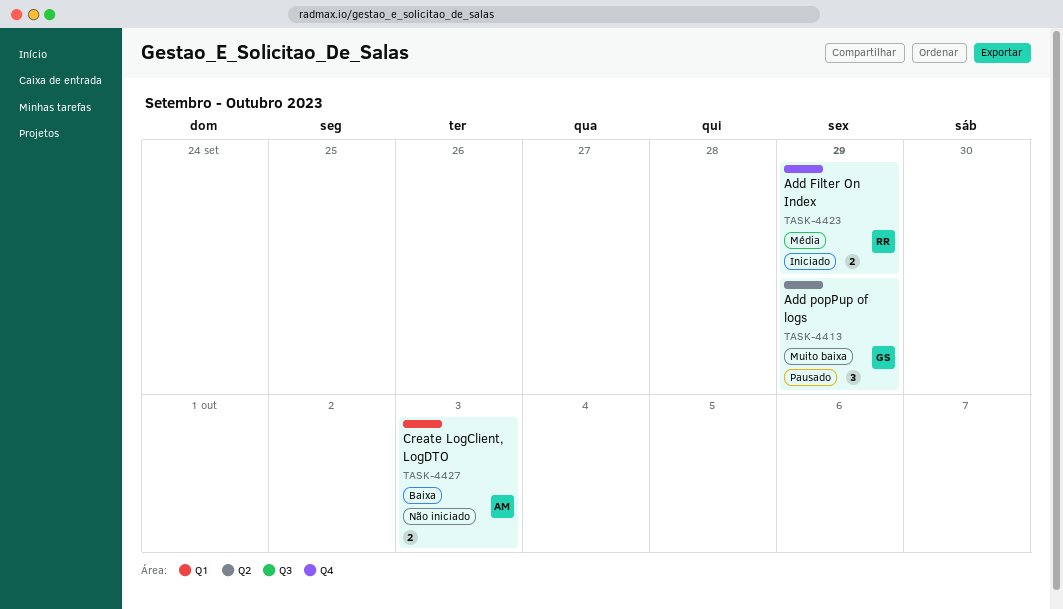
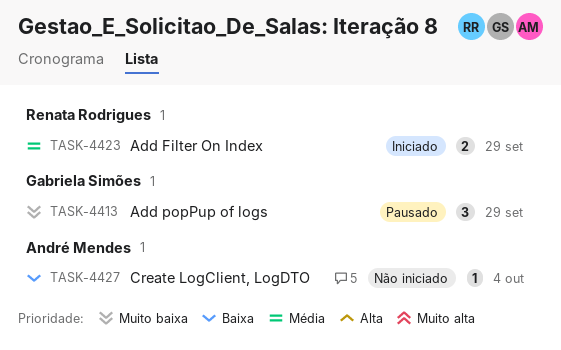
TASK-4427, estimate: 2 -> 1
TASK-4427, due: Oct 3 -> Oct 4

